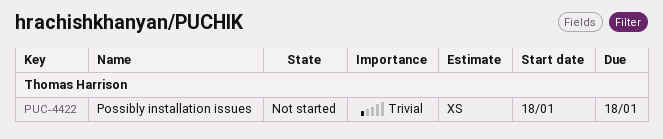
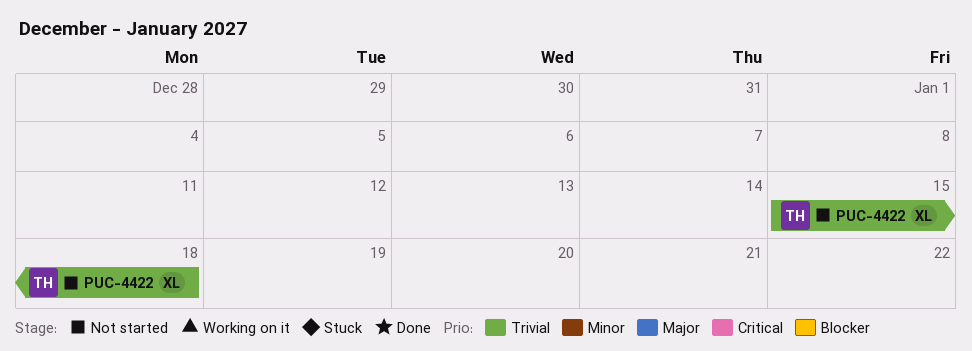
PUC-4422, estimate: XS -> XL
PUC-4422, start: Jan 18 -> Jan 15

